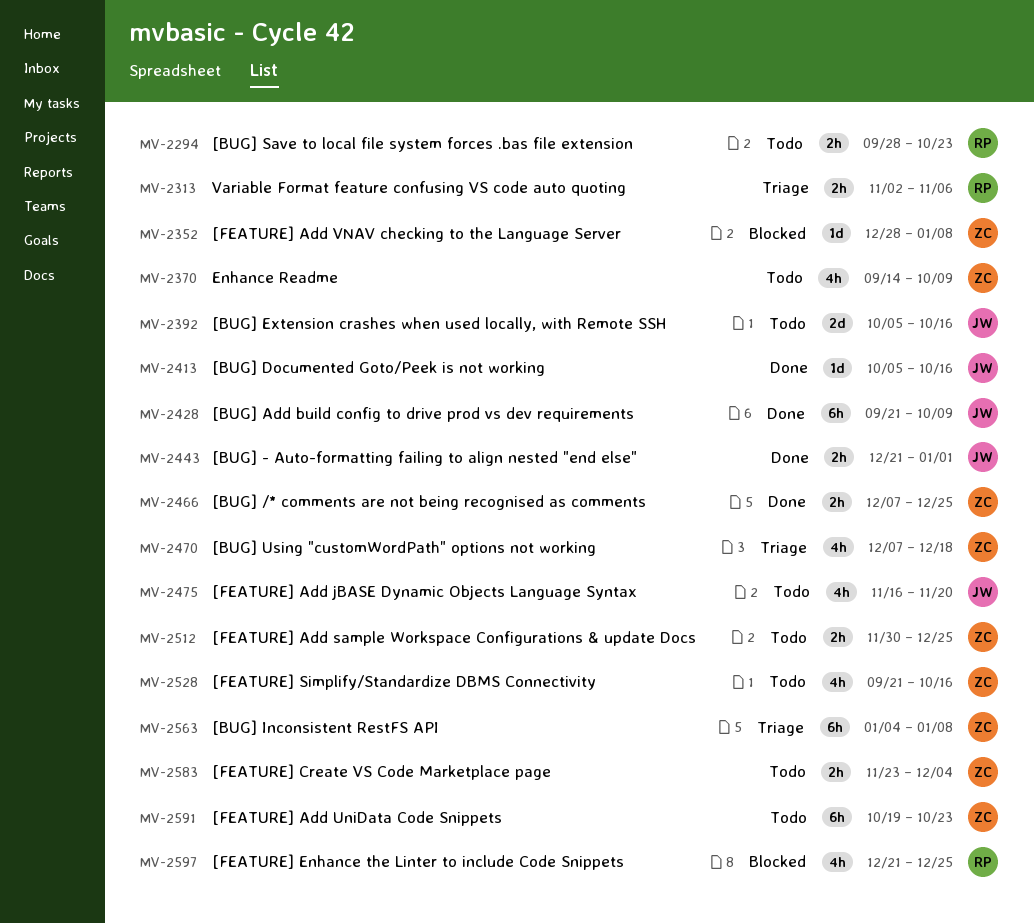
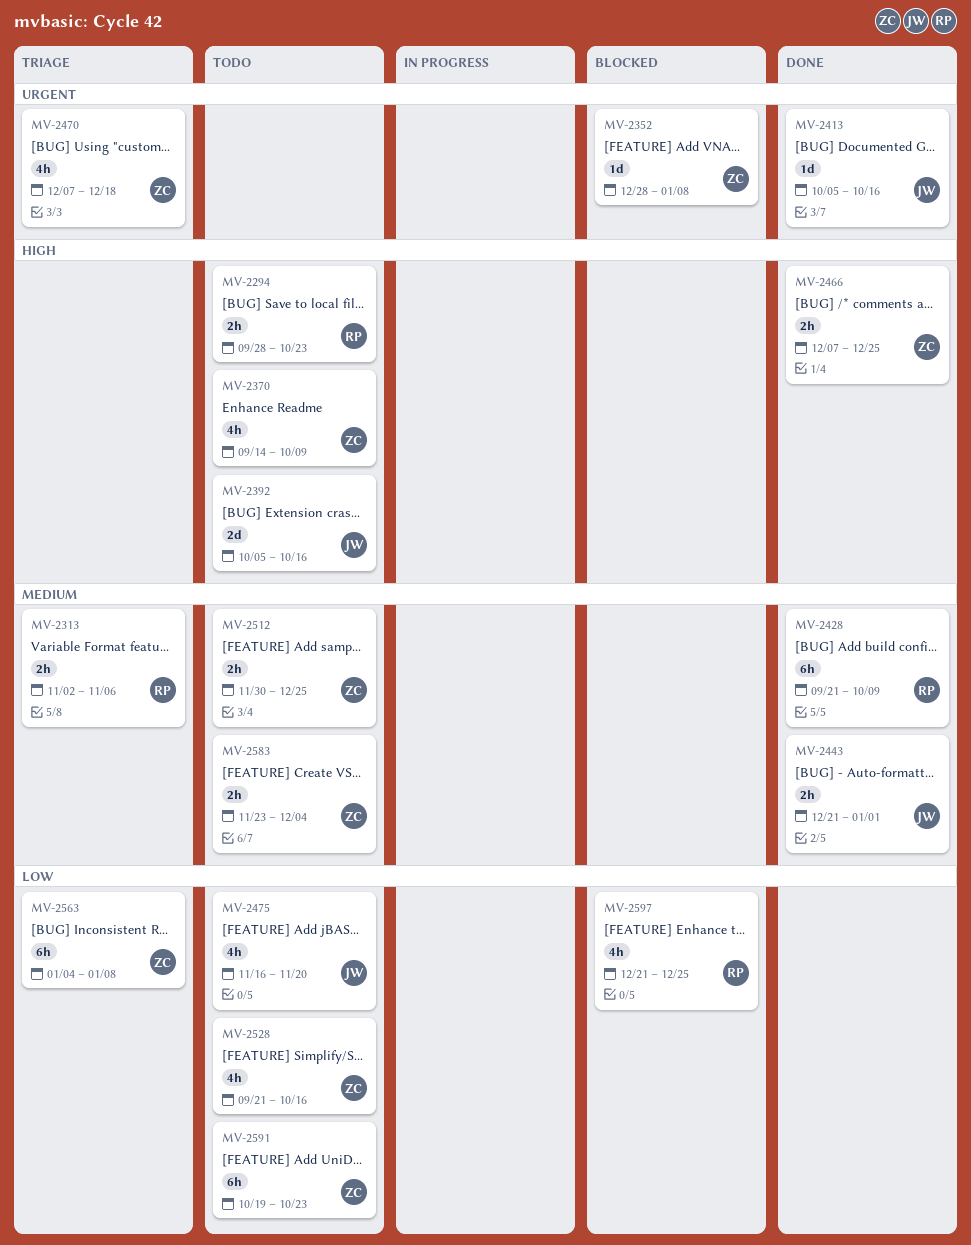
MV-2428, owner: JW -> RP

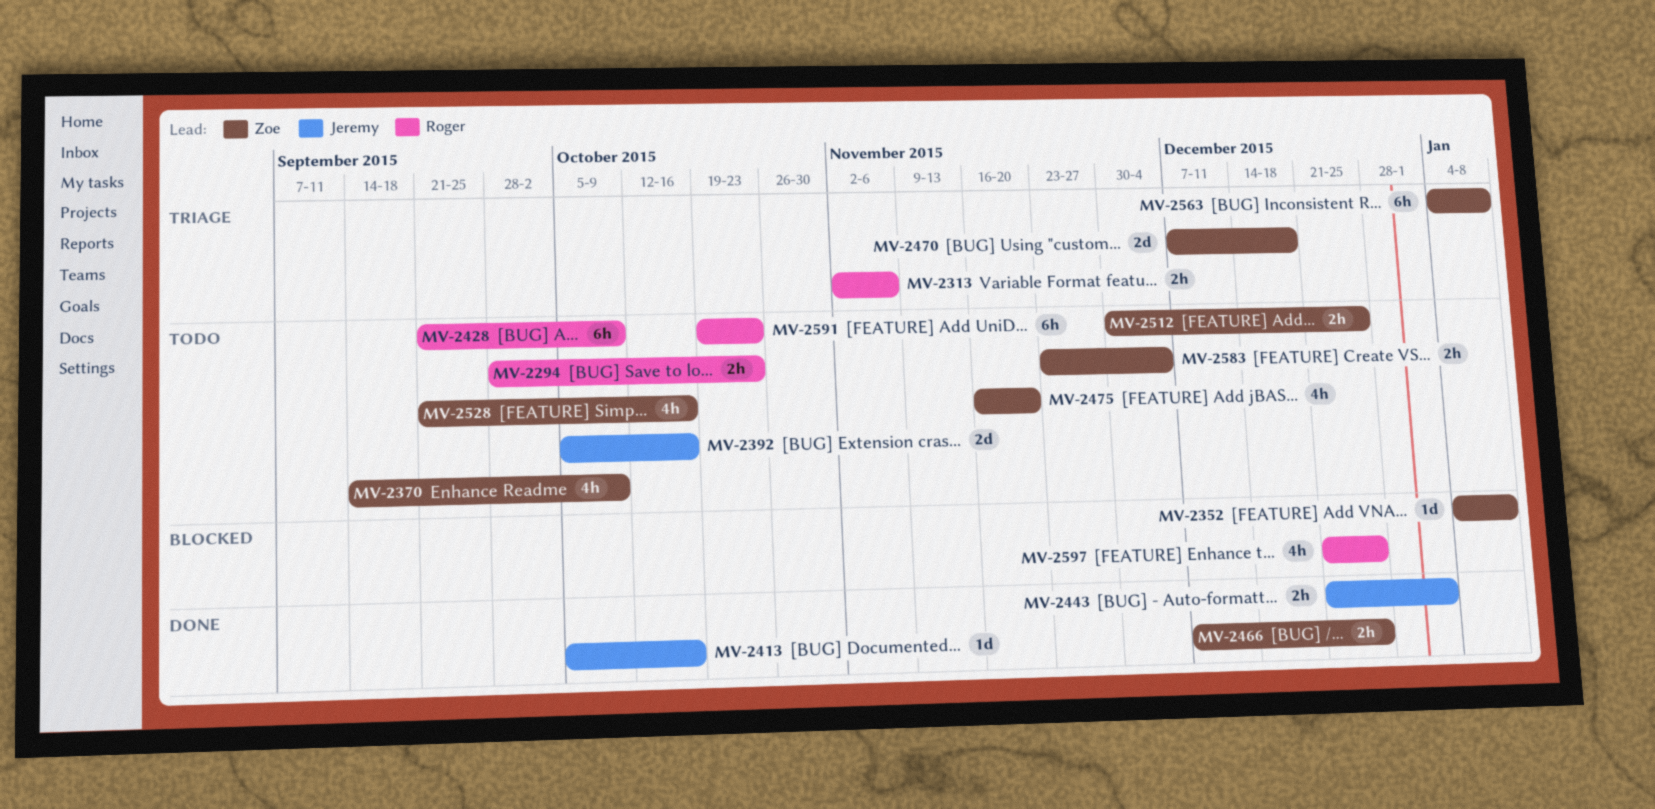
MV-2352, start: Dec 28 -> Jan 4
MV-2428, status: Done -> Todo
MV-2470, estimate: 4h -> 2d
MV-2475, owner: Jeremy -> Zoe
MV-2591, owner: Zoe -> Roger

